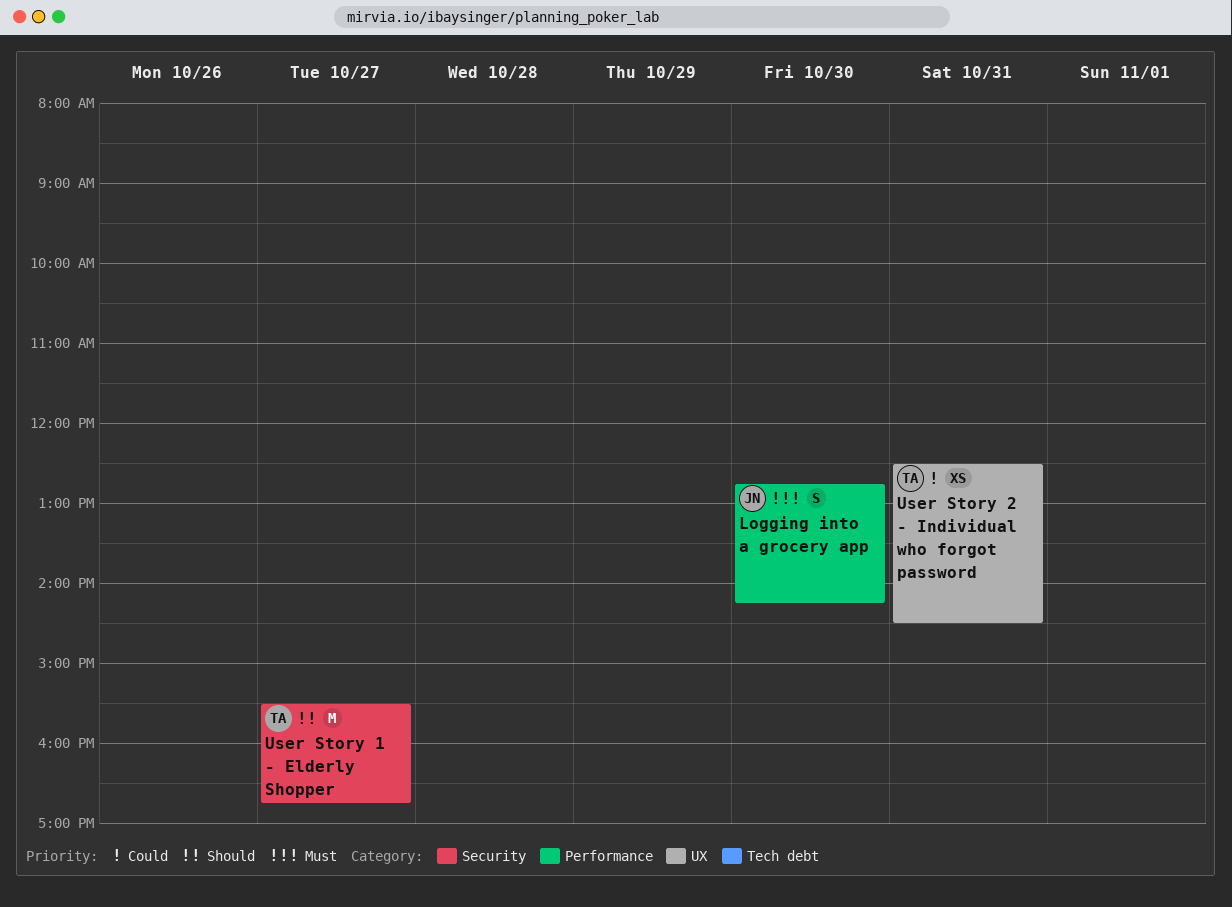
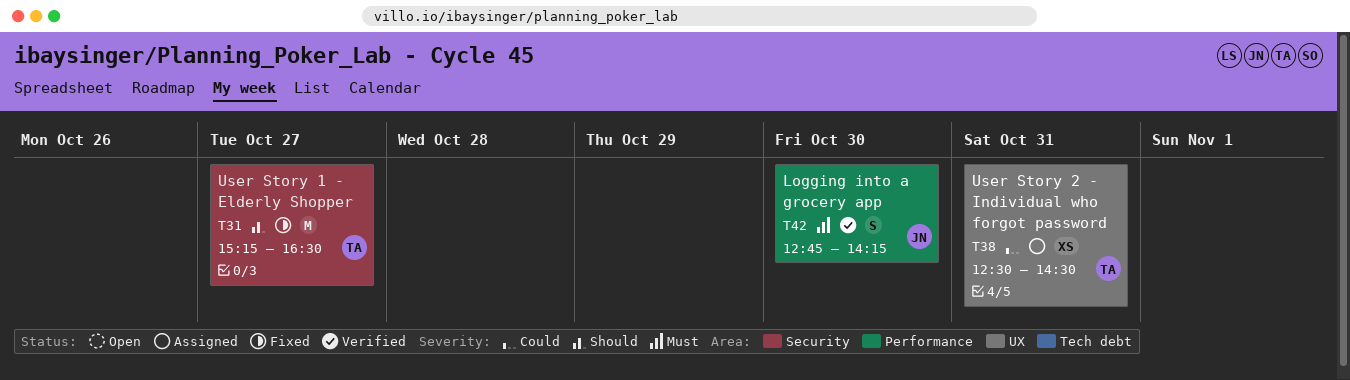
User Story 1 - Elderly Shopper, begins: 15:30 -> 15:15
User Story 1 - Elderly Shopper, ends: 16:45 -> 16:30

